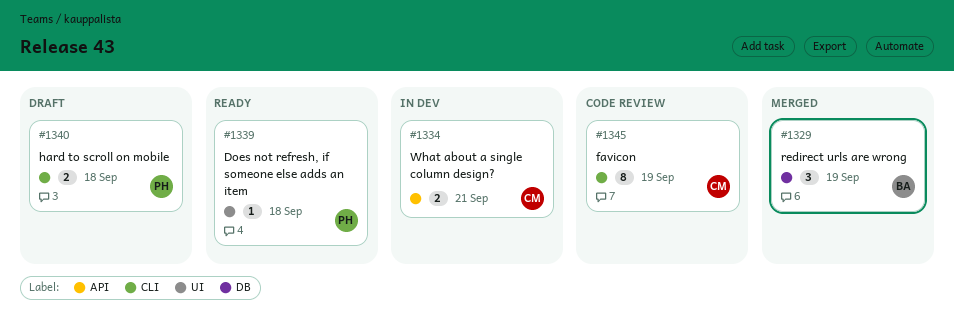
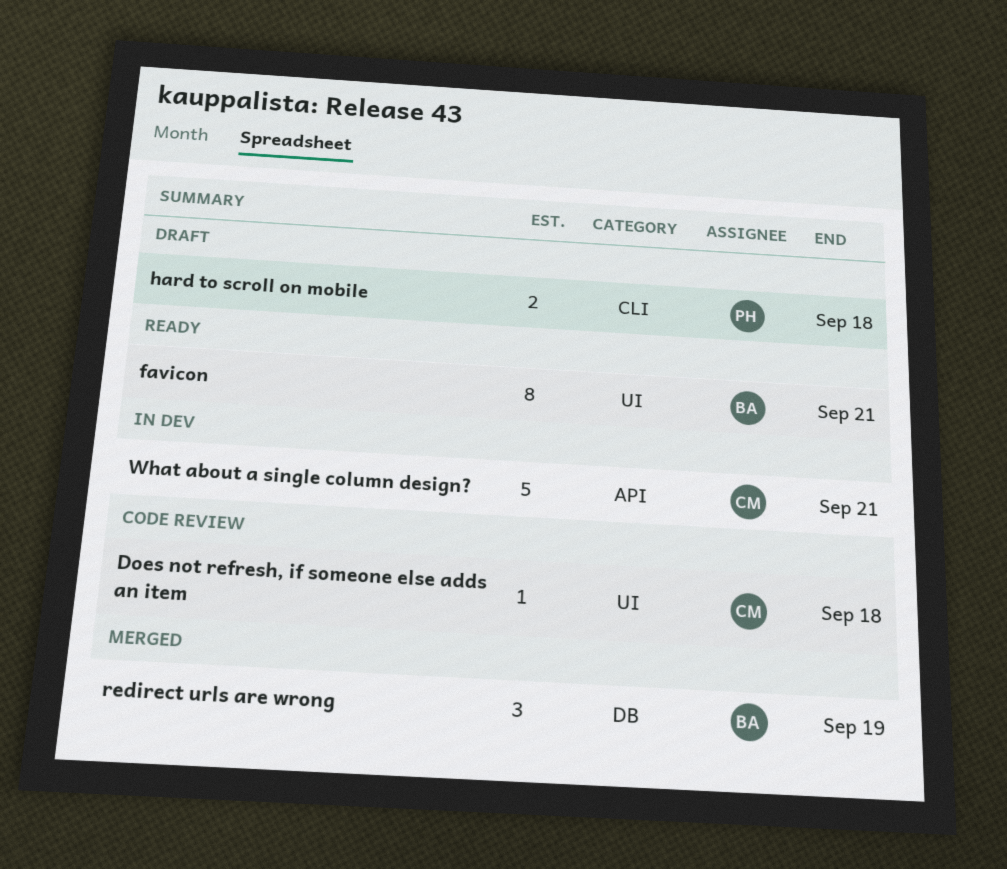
Does not refresh, if someone else adds an item, status: Ready -> Code review
Does not refresh, if someone else adds an item, owner: PH -> CM
favicon, status: Code review -> Ready
favicon, owner: CM -> BA
favicon, label: CLI -> UI
favicon, due: Sep 19 -> Sep 21
What about a single column design?, estimate: 2 -> 5

